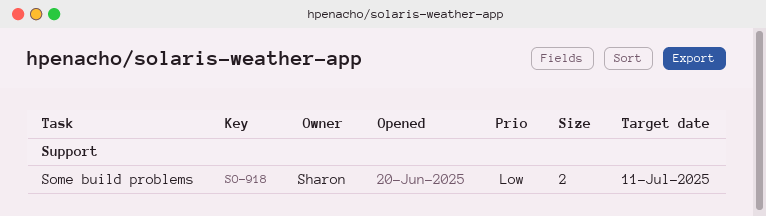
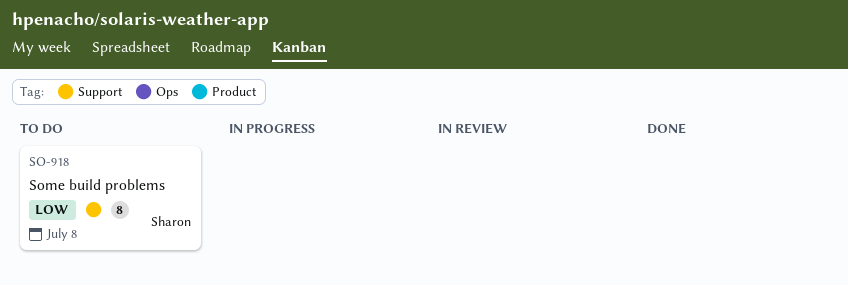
SO-918, estimate: 2 -> 8
SO-918, due: Jul 11 -> Jul 8

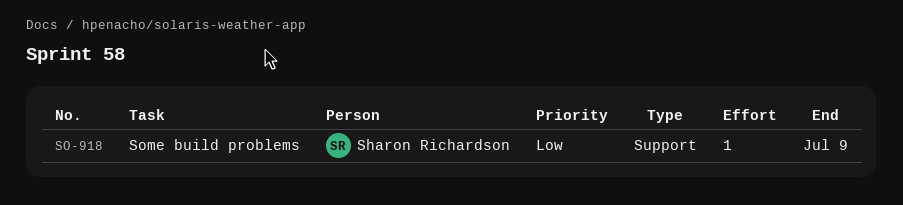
SO-918, estimate: 8 -> 1
SO-918, due: Jul 8 -> Jul 9

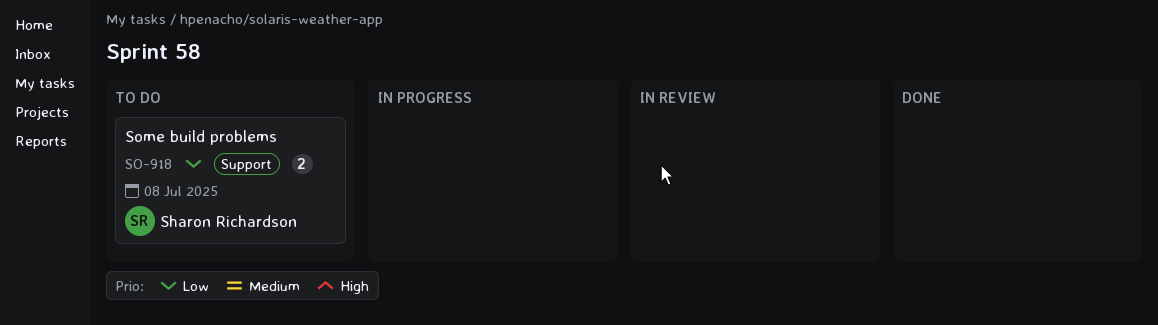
SO-918, estimate: 1 -> 2
SO-918, due: Jul 9 -> Jul 8

